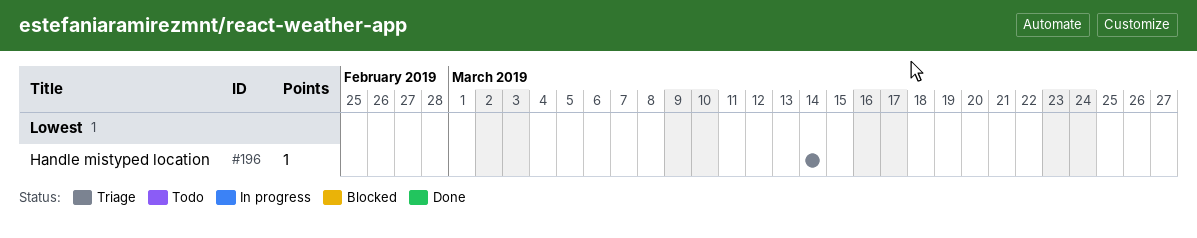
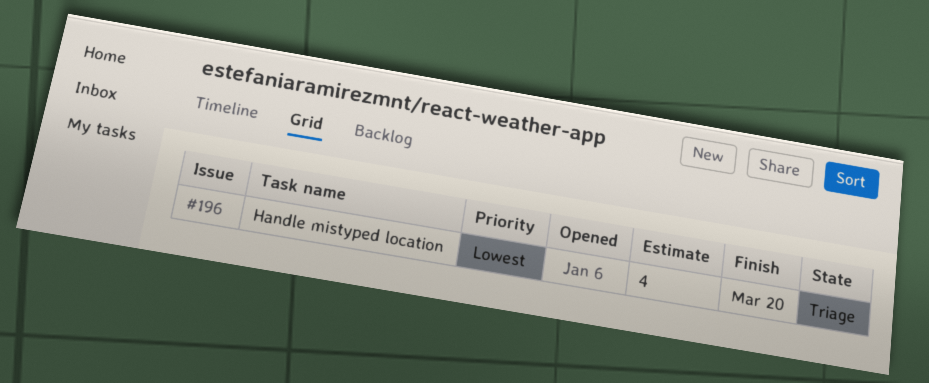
#196, estimate: 1 -> 4
#196, due: Mar 14 -> Mar 20

